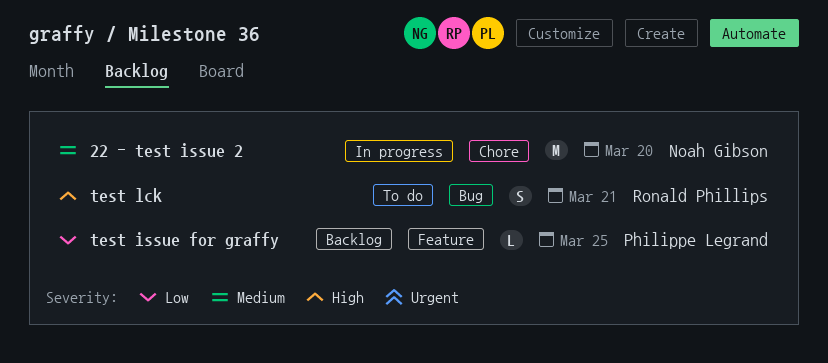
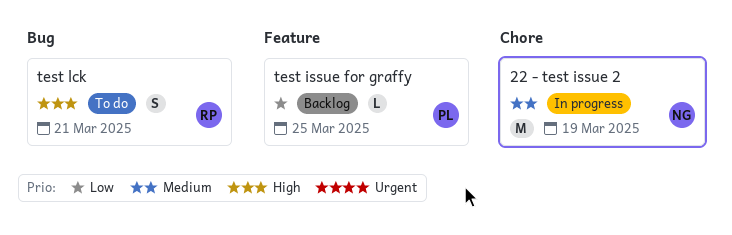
22 - test issue 2, due: Mar 20 -> Mar 19

